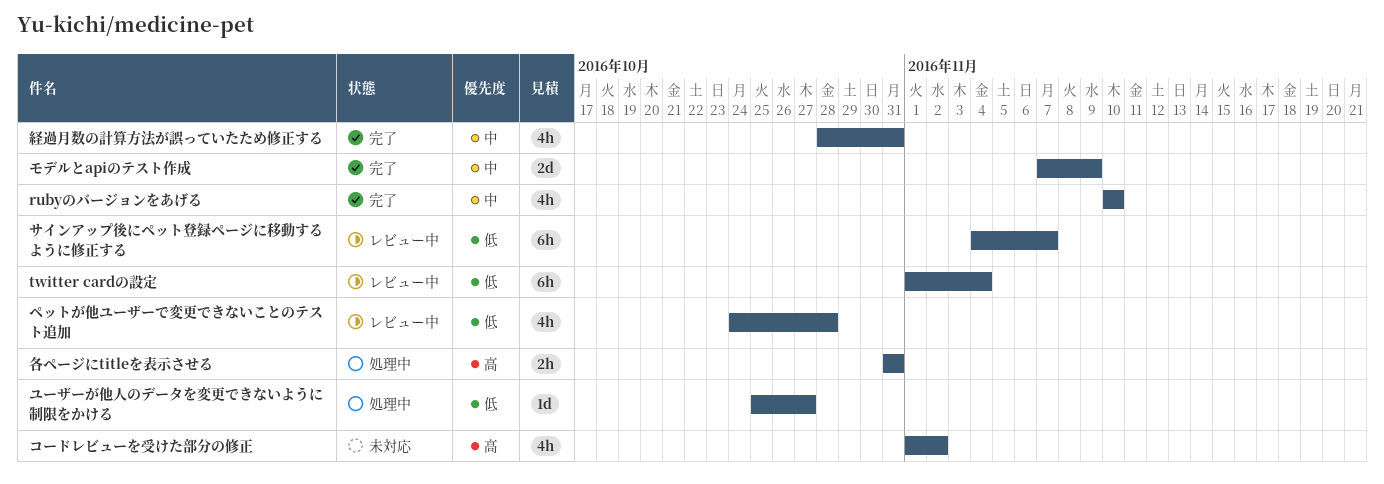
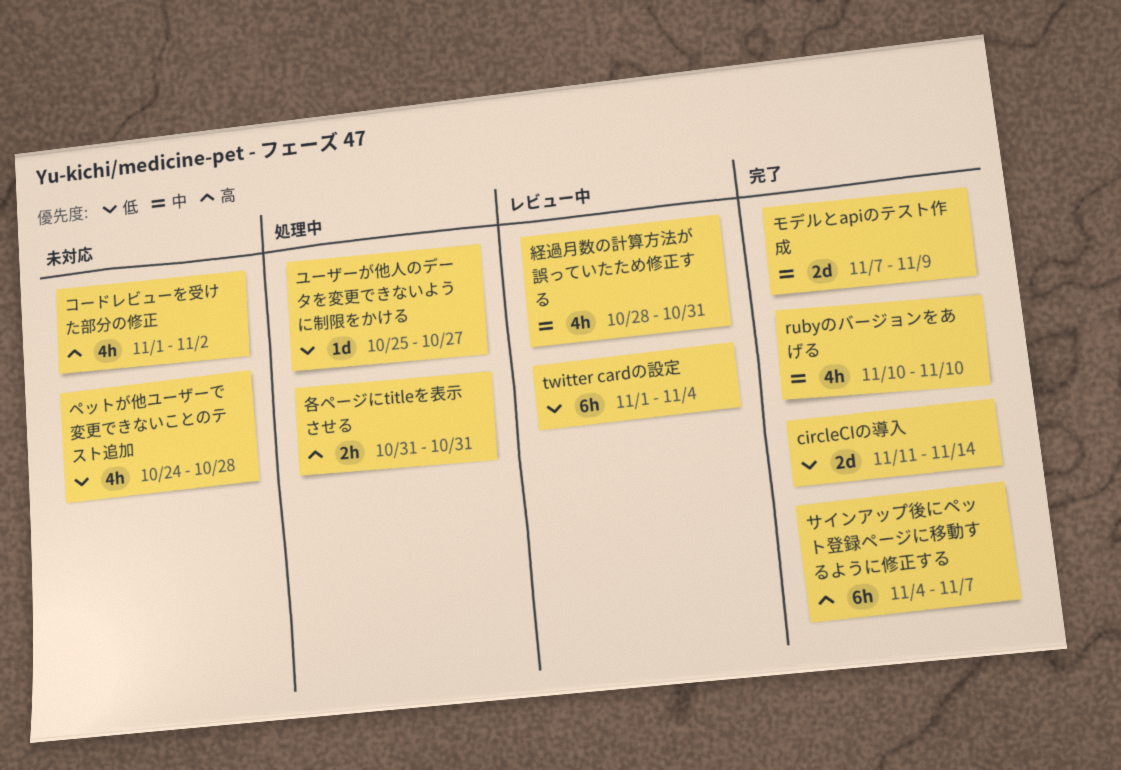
circleCIの導入: none -> present
サインアップ後にペット登録ページに移動するように修正する, status: レビュー中 -> 完了
サインアップ後にペット登録ページに移動するように修正する, priority: 低 -> 高
ペットが他ユーザーで変更できないことのテスト追加, status: レビュー中 -> 未対応
経過月数の計算方法が誤っていたため修正する, status: 完了 -> レビュー中

